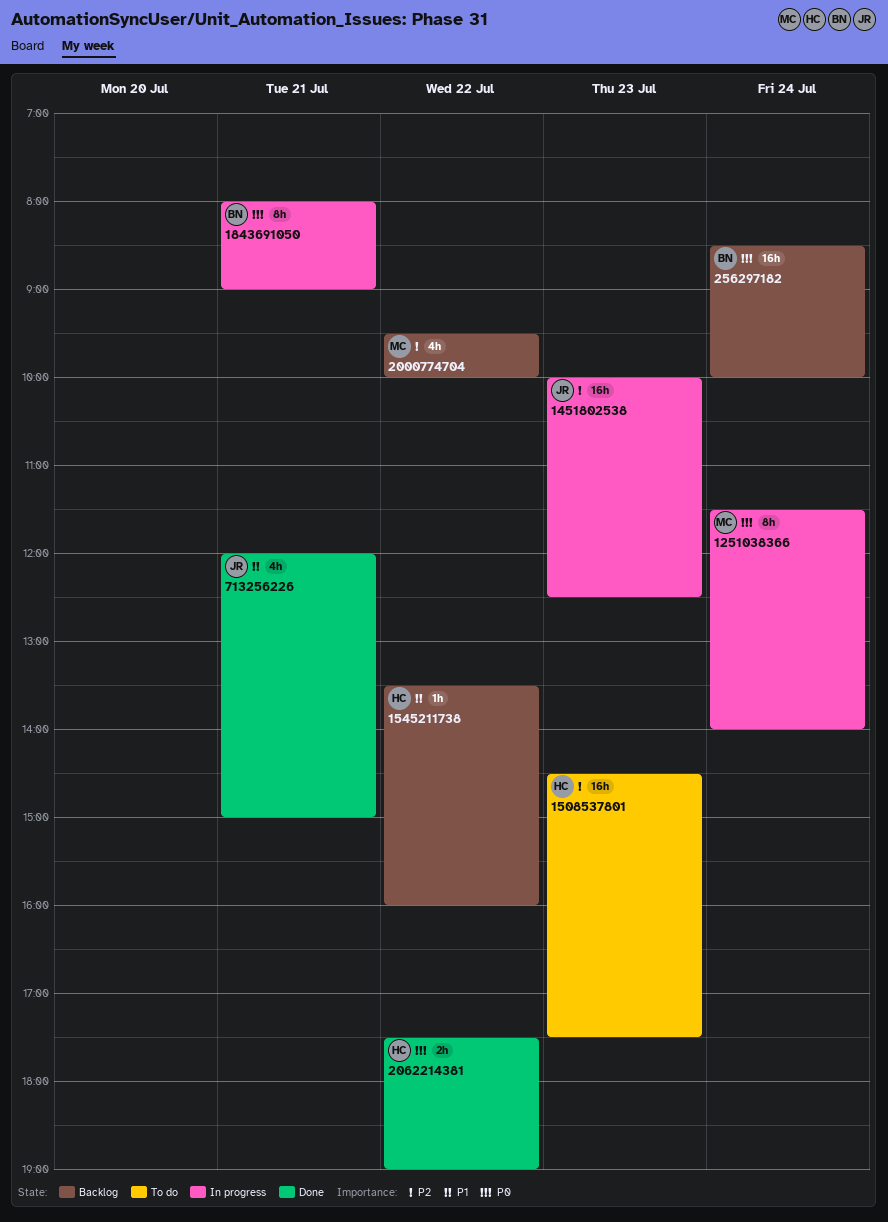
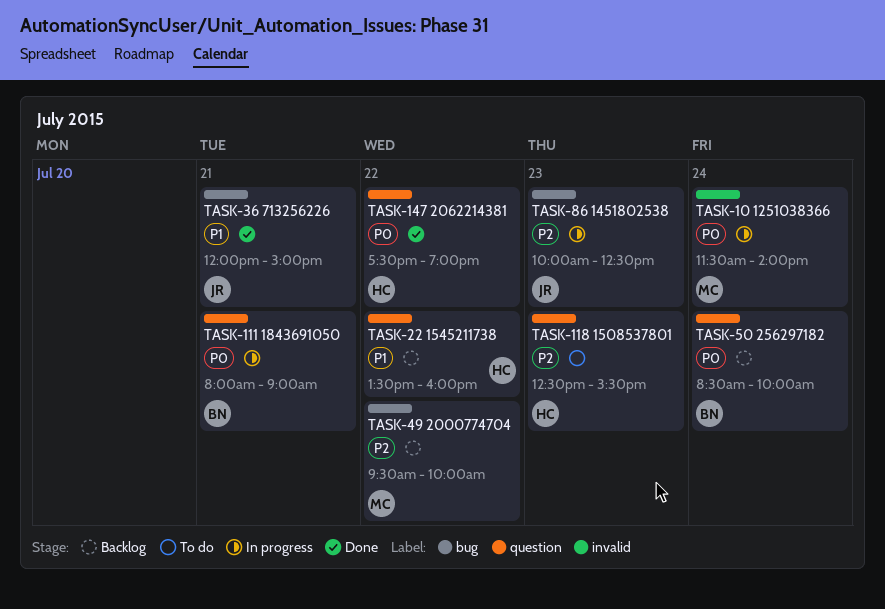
1508537801, begins: 14:30 -> 12:30
1508537801, ends: 17:30 -> 15:30

